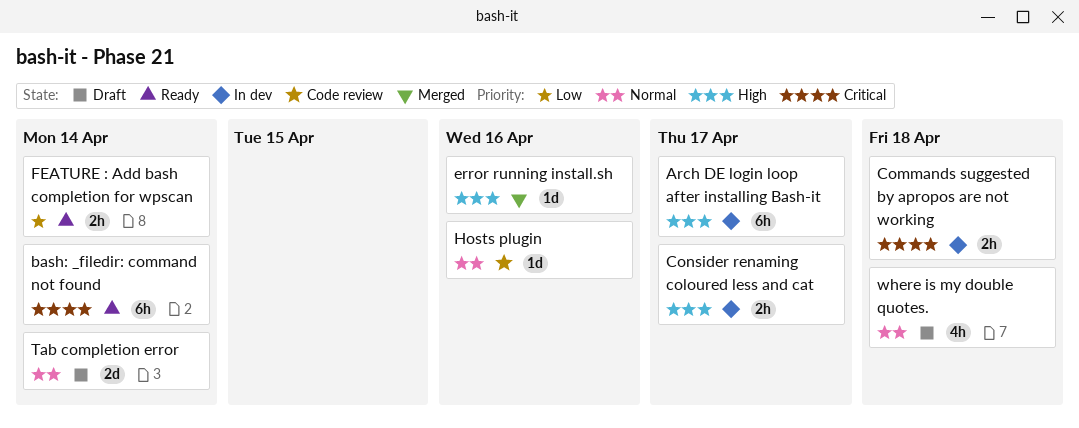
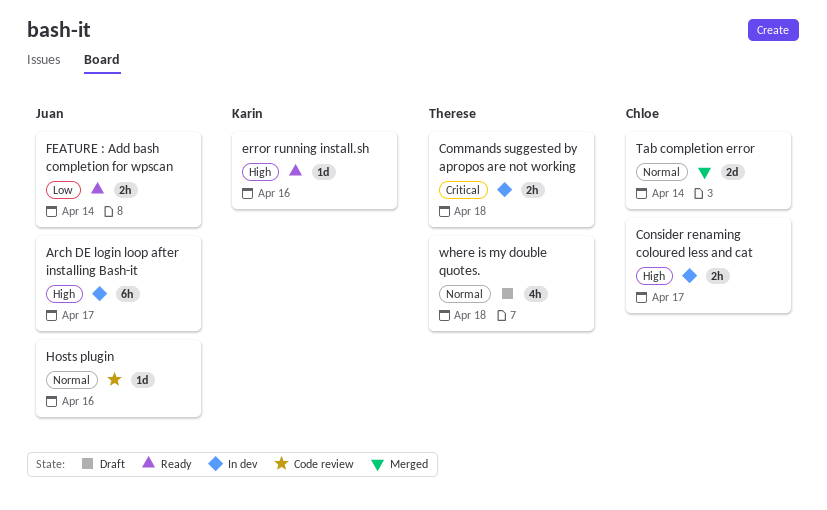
bash: _filedir: command not found: present -> none
error running install.sh, status: Merged -> Ready
Tab completion error, status: Draft -> Merged

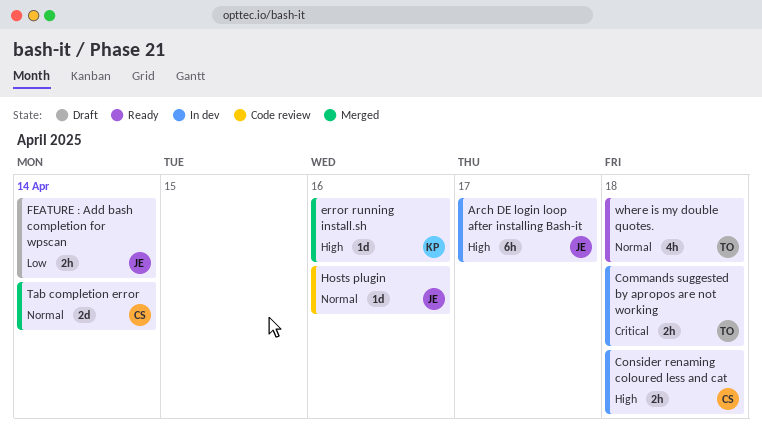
Consider renaming coloured less and cat, due: Apr 17 -> Apr 18
error running install.sh, status: Ready -> Merged
FEATURE : Add bash completion for wpscan, status: Ready -> Draft
where is my double quotes., status: Draft -> Ready

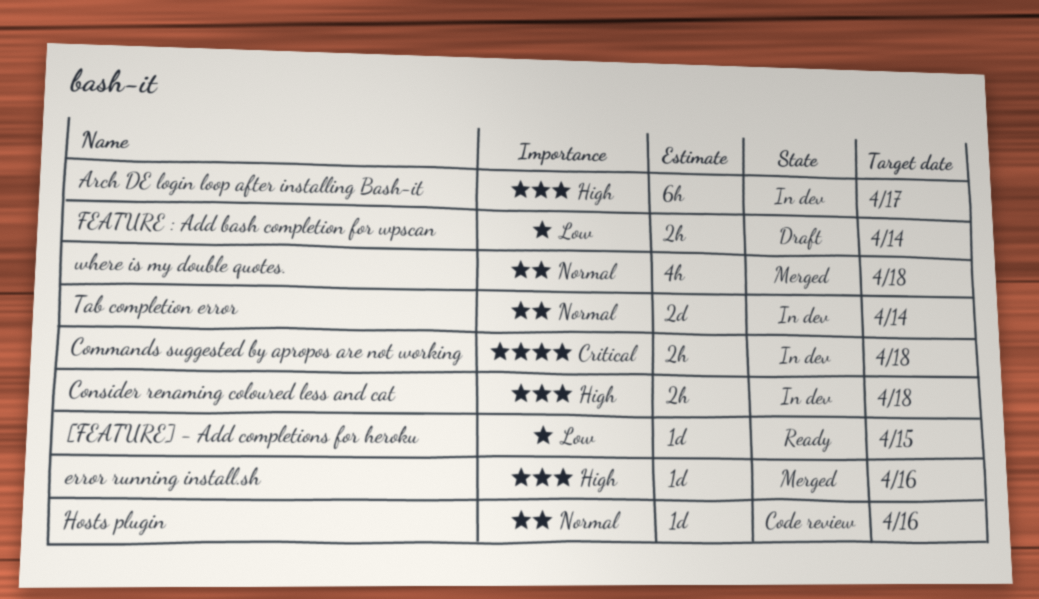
[FEATURE] - Add completions for heroku: none -> present
Tab completion error, status: Merged -> In dev
where is my double quotes., status: Ready -> Merged

